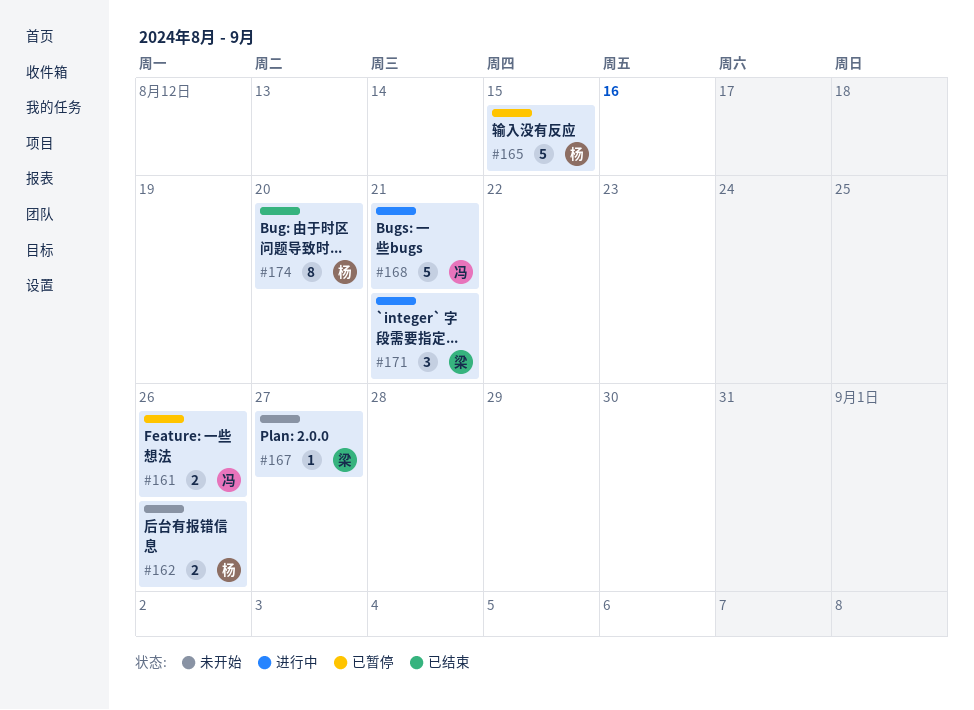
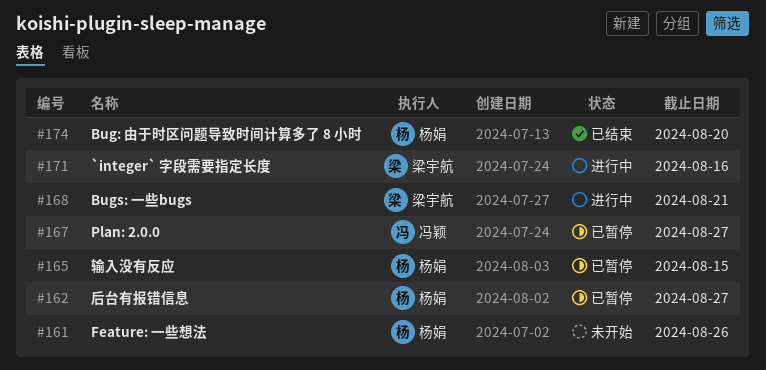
#161, status: 已暂停 -> 未开始
#161, owner: 冯颖 -> 杨娟
#162, status: 未开始 -> 已暂停
#162, due: Aug 26 -> Aug 27
#167, status: 未开始 -> 已暂停
#167, owner: 梁宇航 -> 冯颖
#168, owner: 冯颖 -> 梁宇航
#171, due: Aug 21 -> Aug 16

